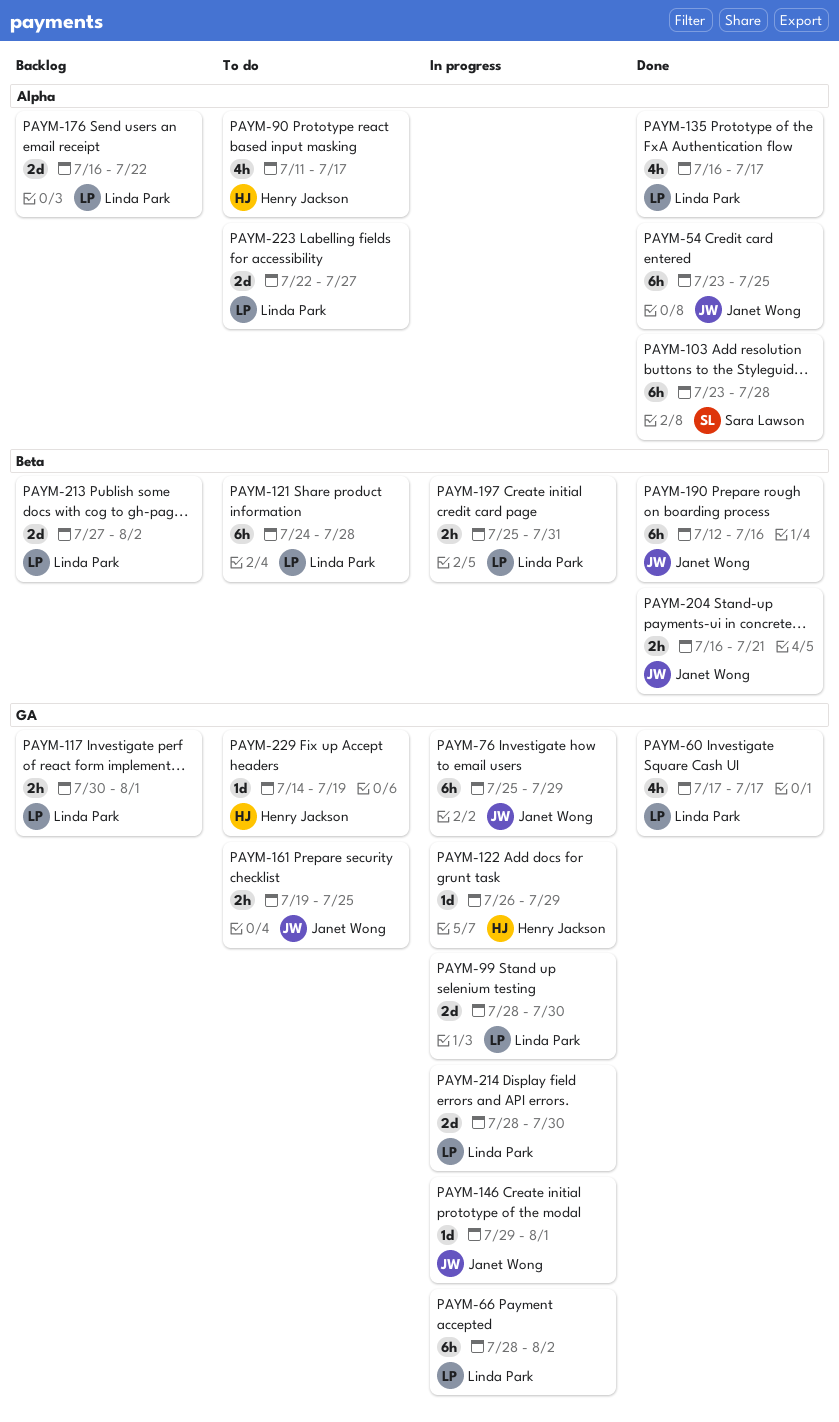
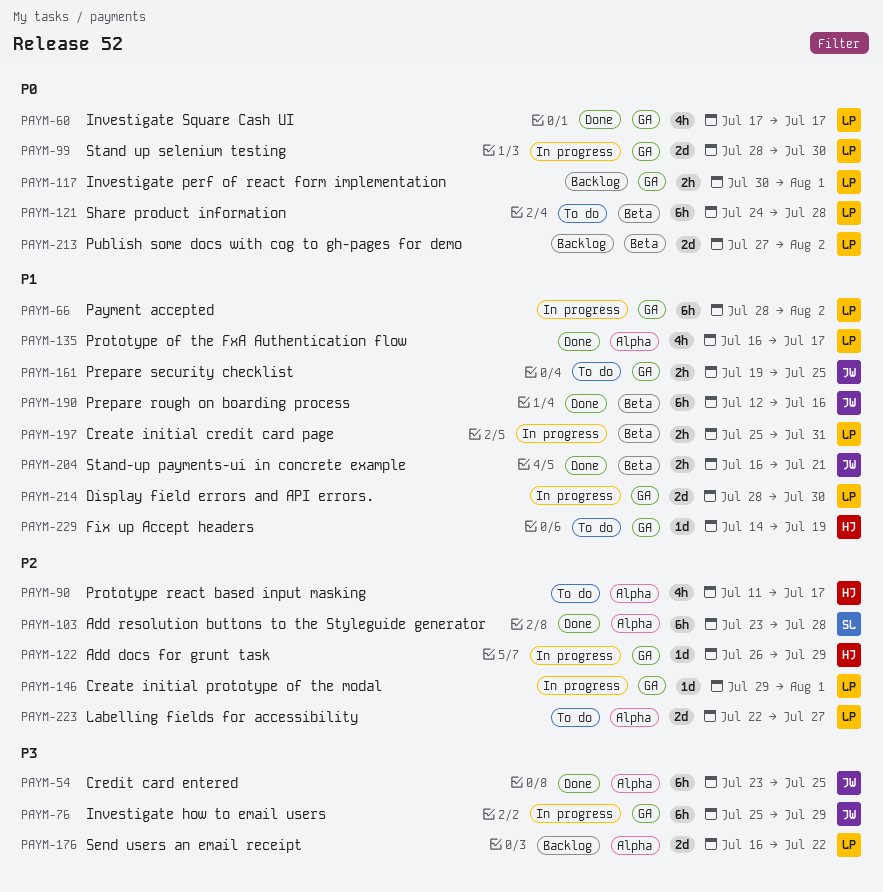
PAYM-146, owner: Janet Wong -> Linda Park

